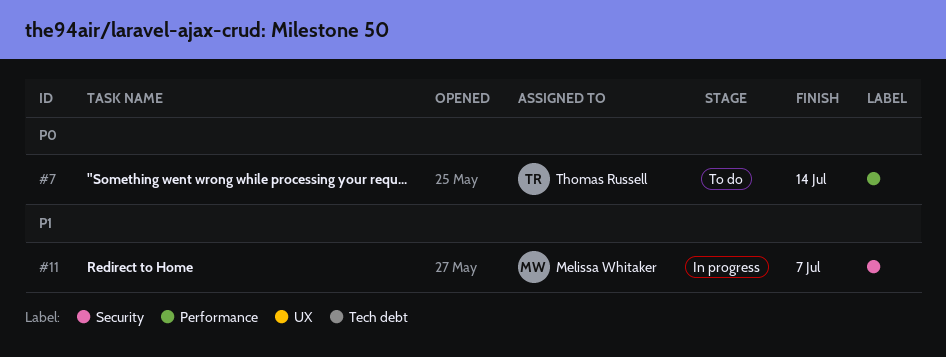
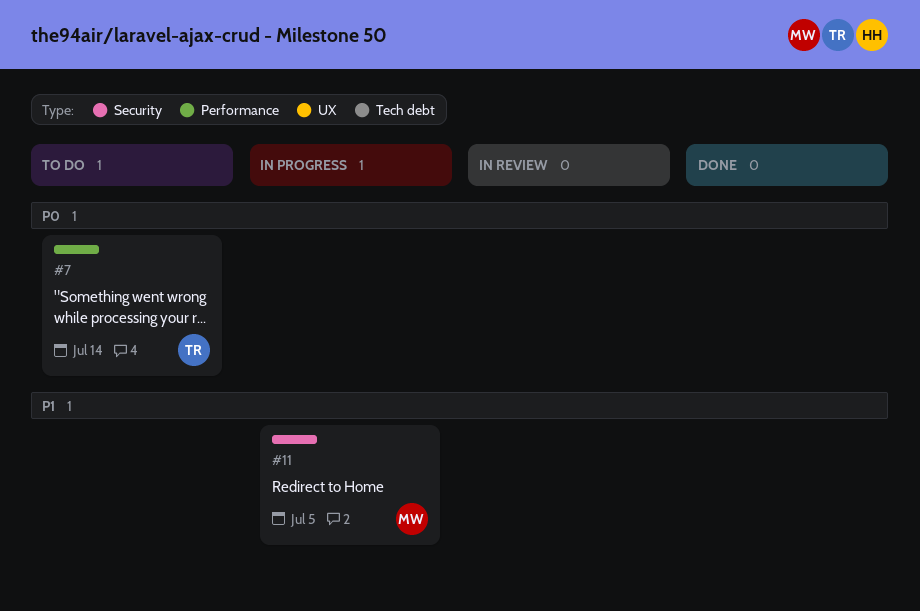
#11, due: Jul 7 -> Jul 5

